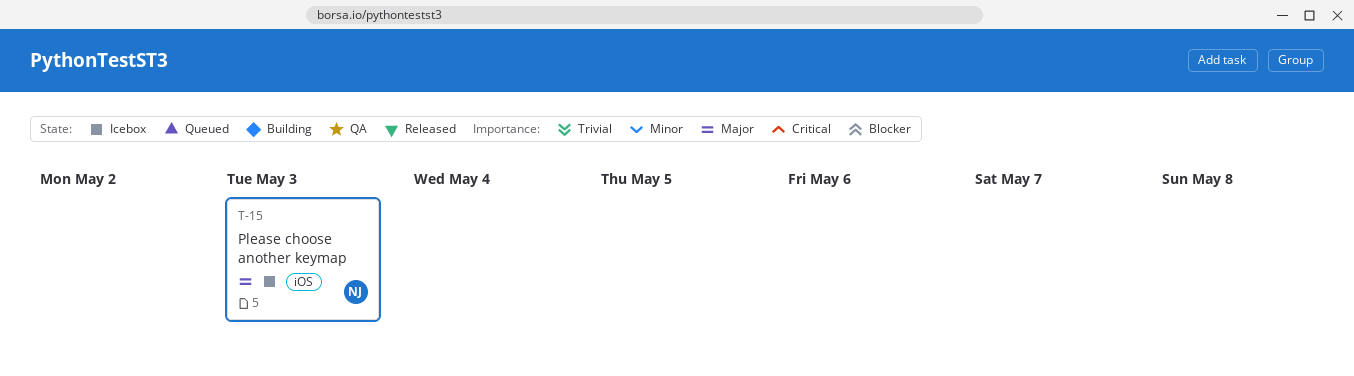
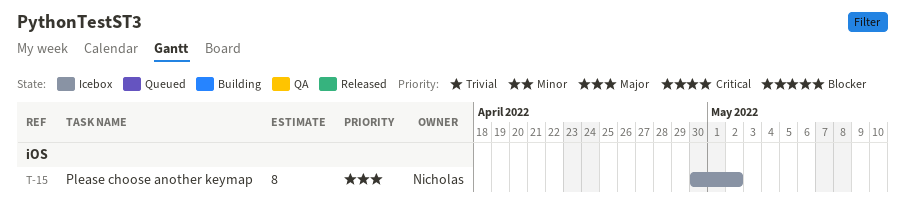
T-15, due: May 3 -> May 2

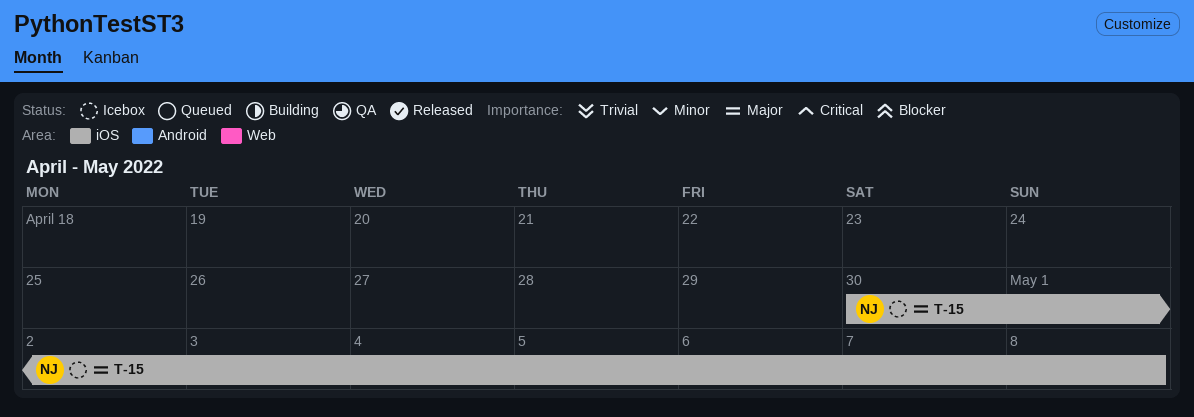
T-15, due: May 2 -> May 8

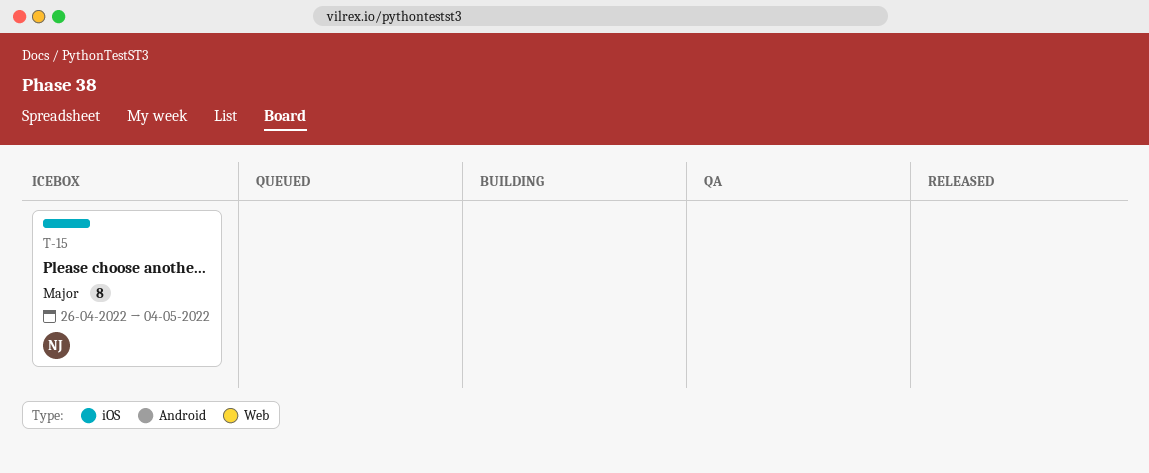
T-15, start: Apr 30 -> Apr 26
T-15, due: May 8 -> May 4

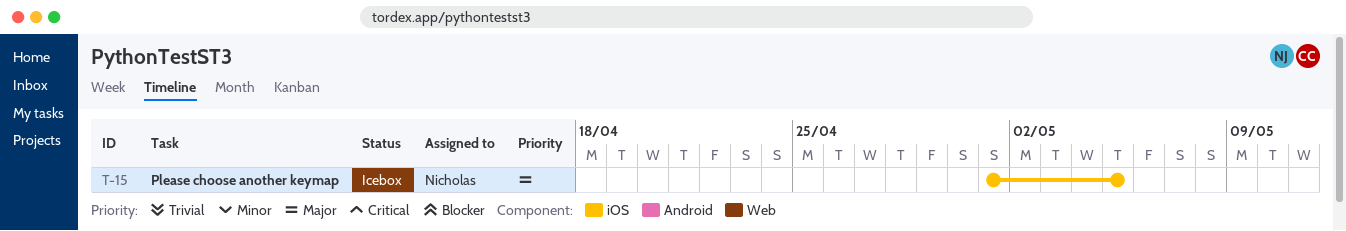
T-15, start: Apr 26 -> May 1
T-15, due: May 4 -> May 5

